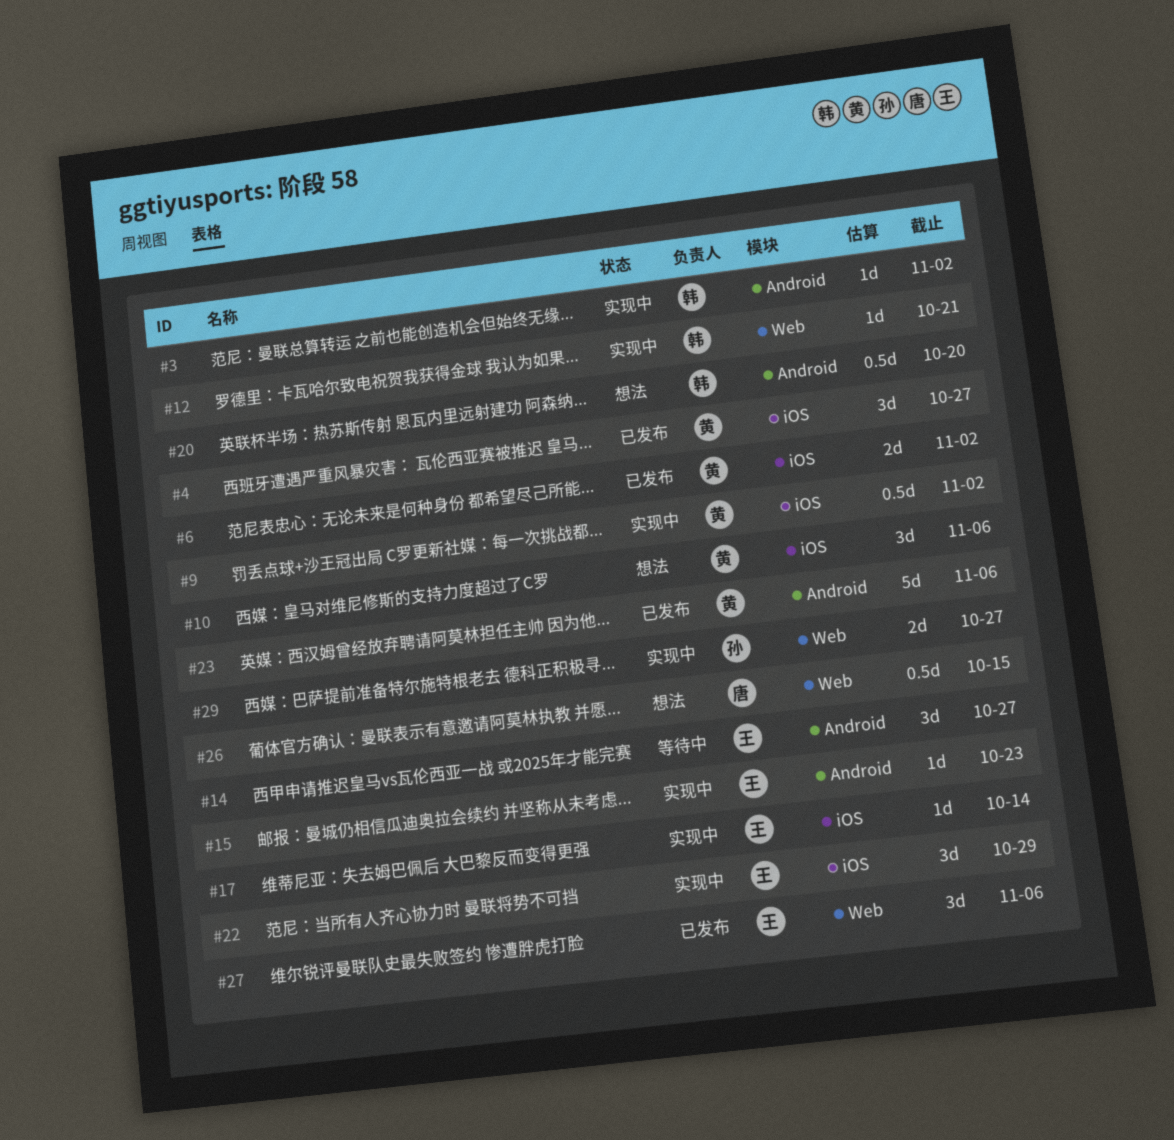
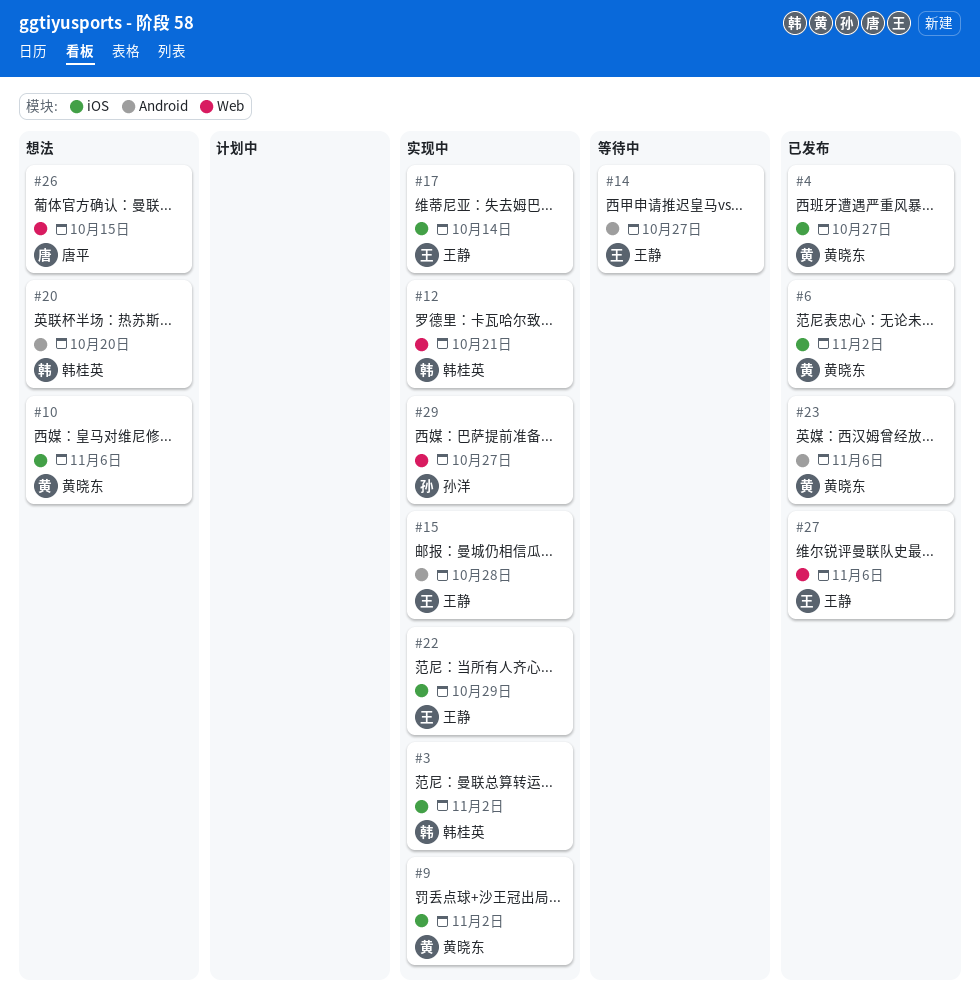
#3, label: Android -> iOS
#15, due: Oct 23 -> Oct 28

